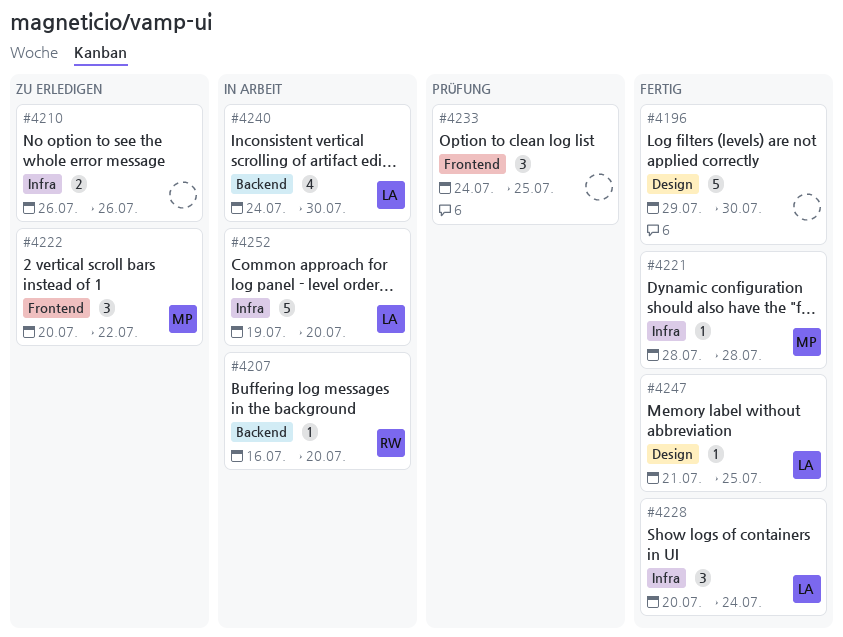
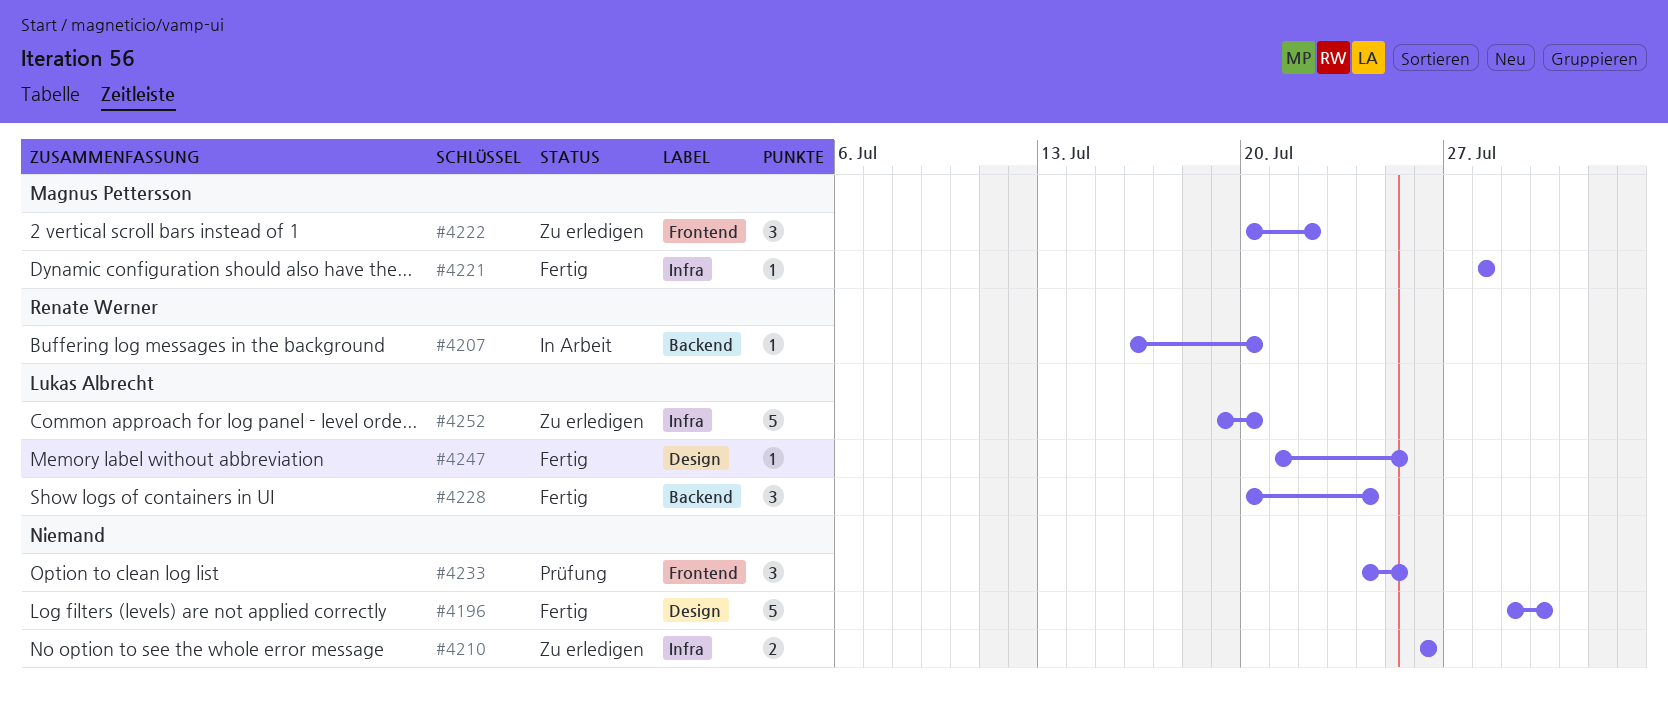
#4228, label: Infra -> Backend
#4240: present -> none
#4252, status: In Arbeit -> Zu erledigen

